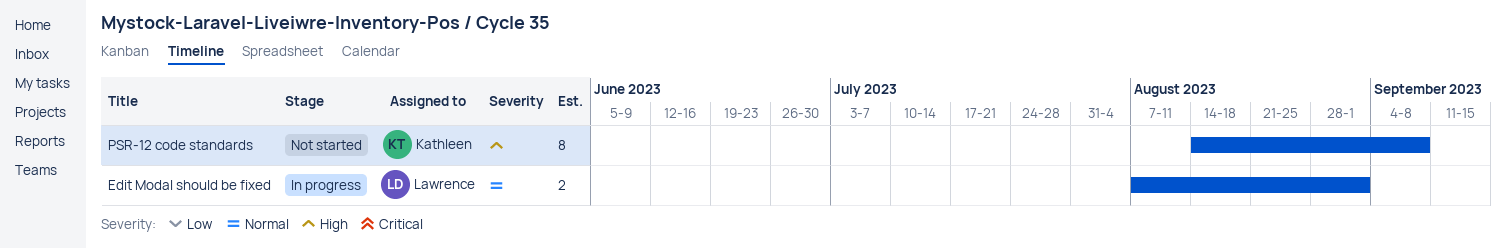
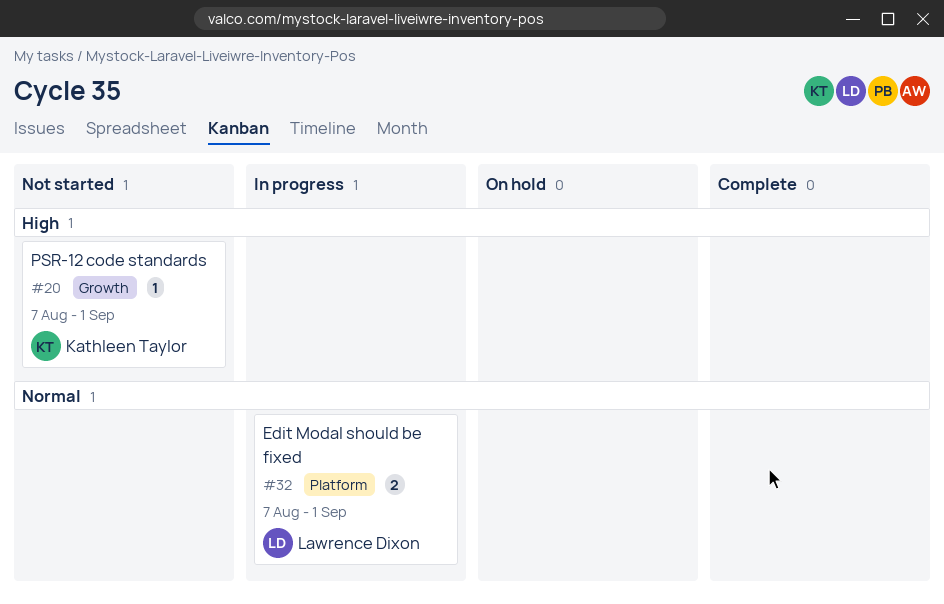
PSR-12 code standards, estimate: 8 -> 1
PSR-12 code standards, start: Aug 14 -> Aug 7
PSR-12 code standards, due: Sep 8 -> Sep 1

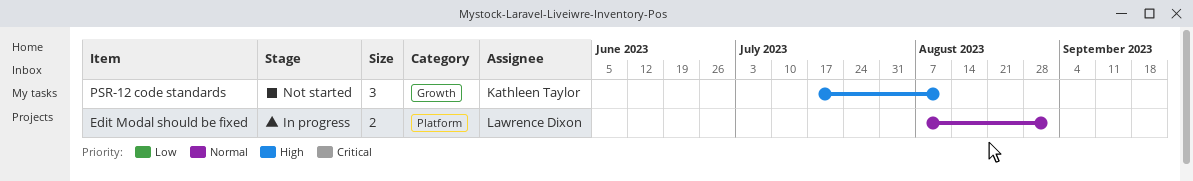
PSR-12 code standards, estimate: 1 -> 3
PSR-12 code standards, start: Aug 7 -> Jul 17
PSR-12 code standards, due: Sep 1 -> Aug 11

